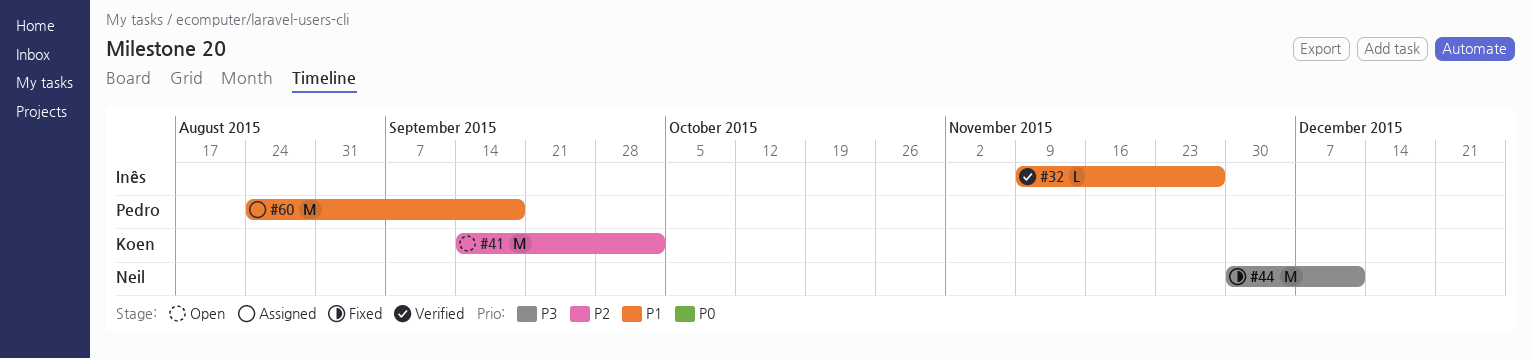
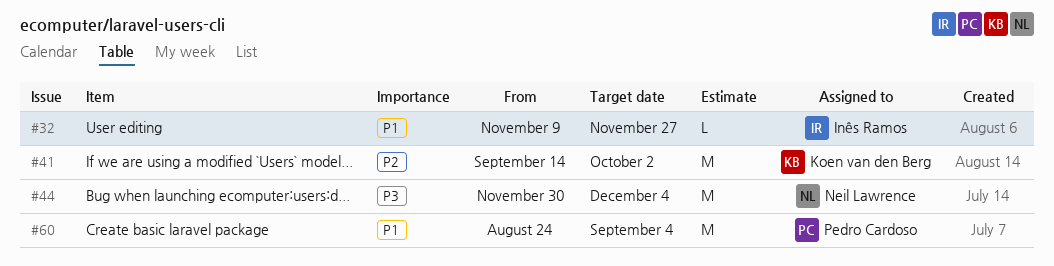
#44, due: Dec 11 -> Dec 4
#60, due: Sep 18 -> Sep 4

